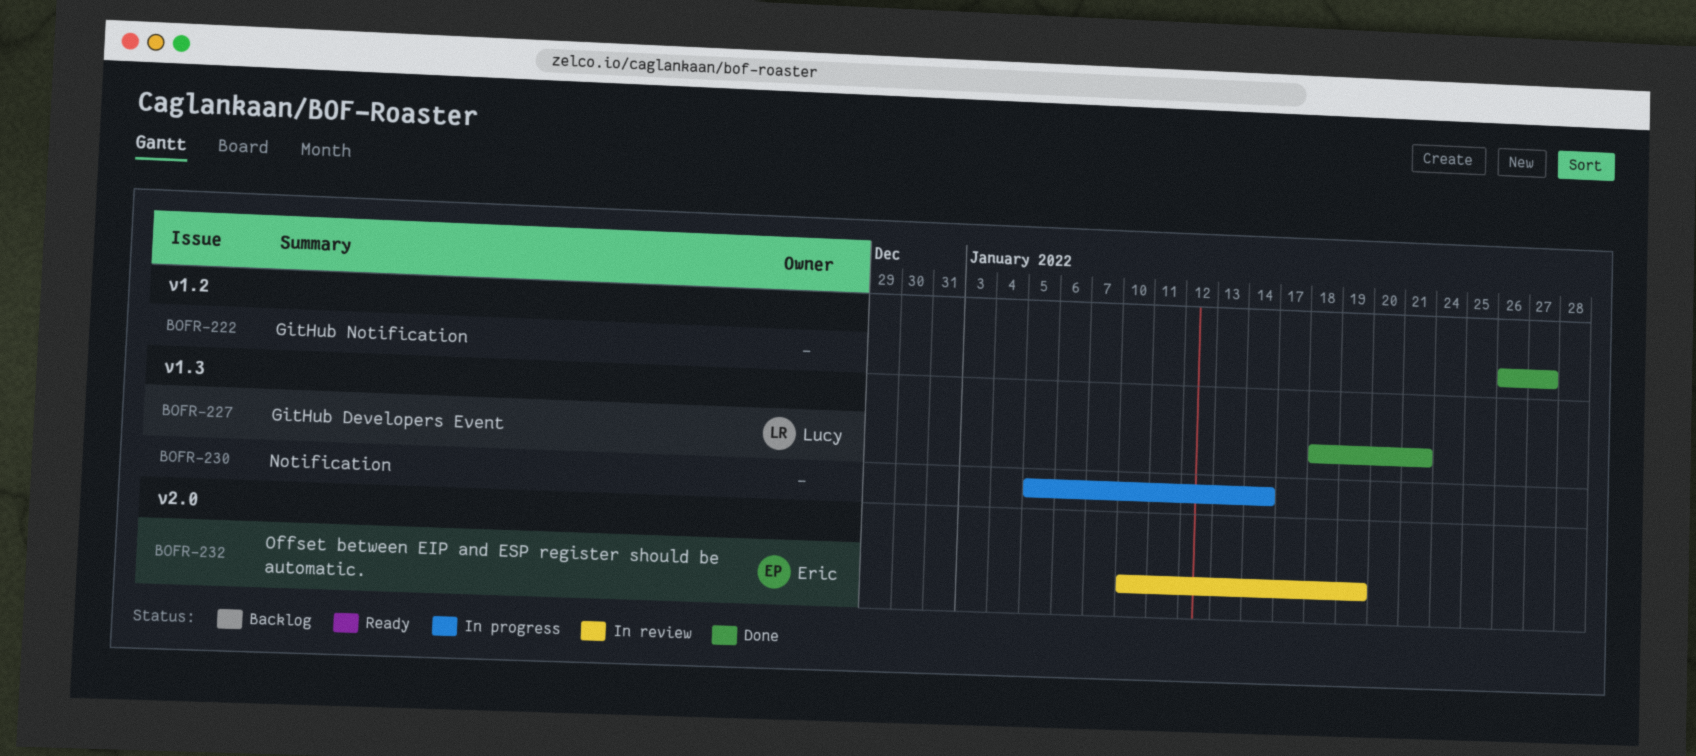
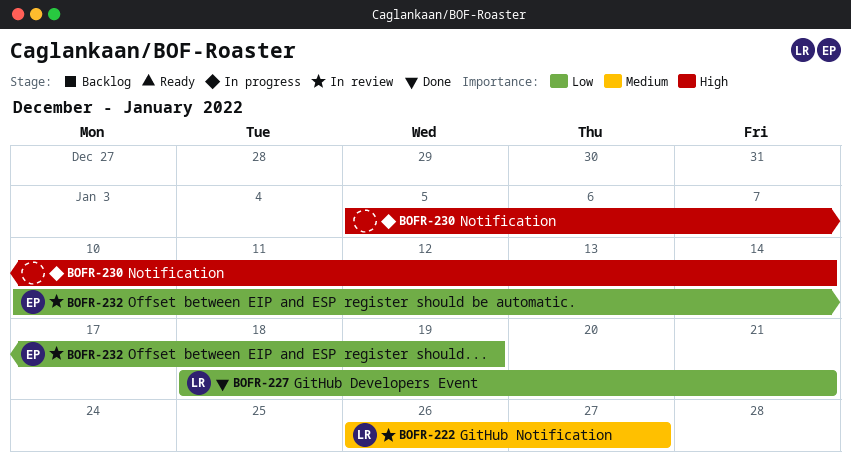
BOFR-222, status: Done -> In review
BOFR-222, owner: none -> Lucy

